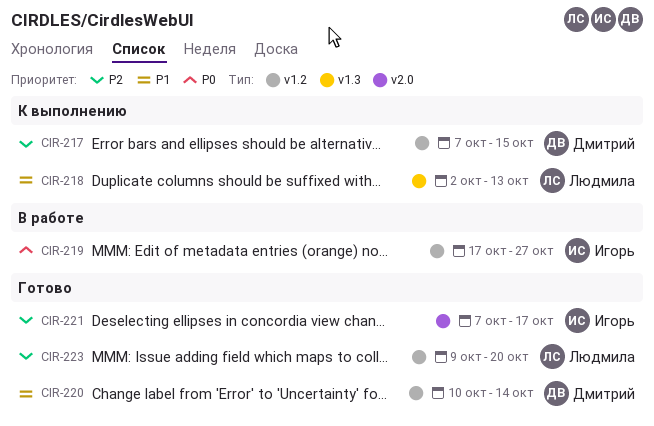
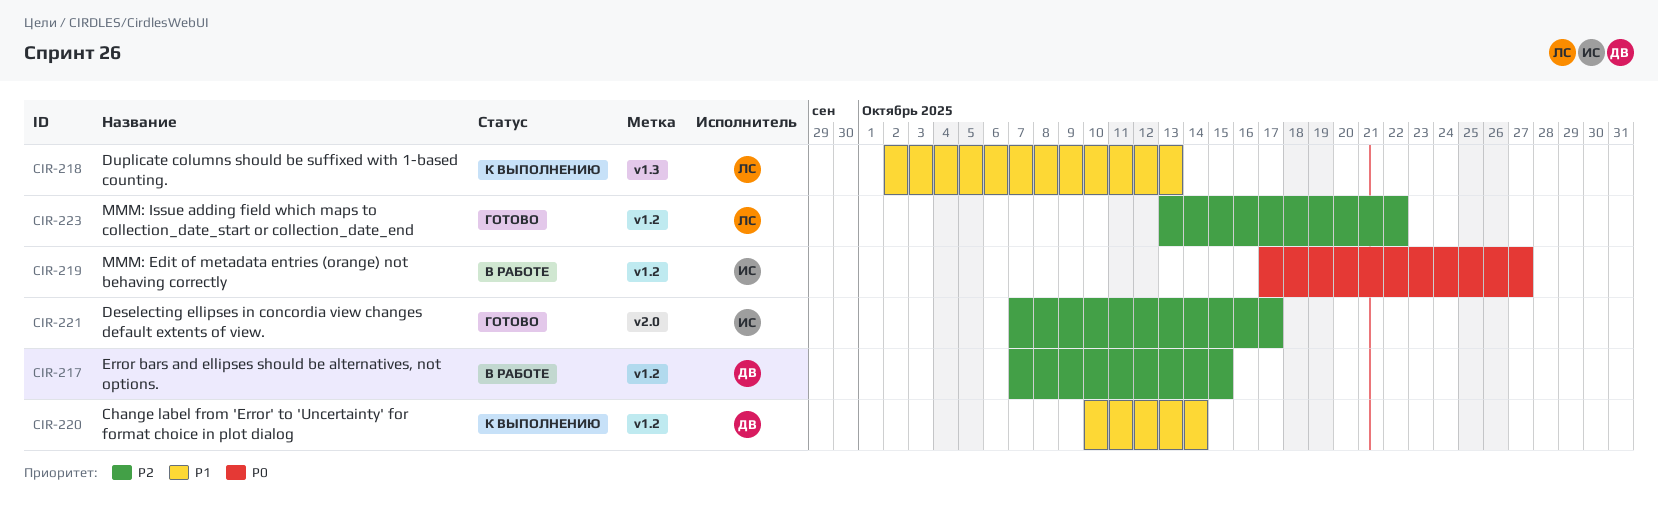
CIR-217, status: К выполнению -> В работе
CIR-220, status: Готово -> К выполнению
CIR-223, start: Oct 9 -> Oct 13
CIR-223, due: Oct 20 -> Oct 22

